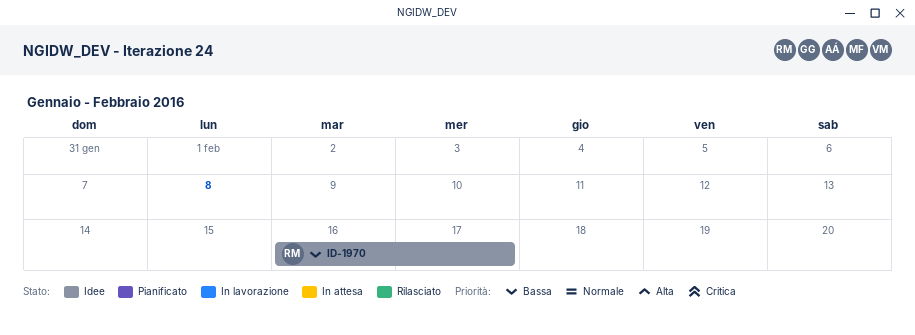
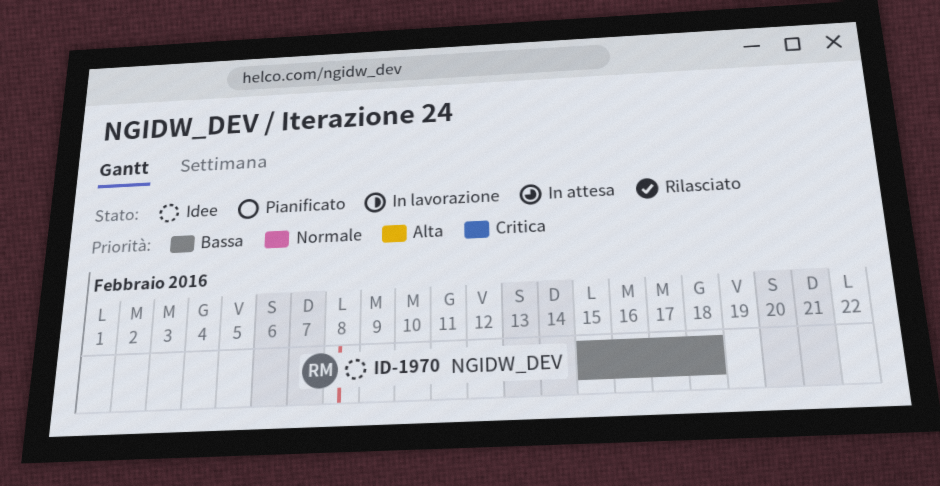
ID-1970, start: Feb 16 -> Feb 15
ID-1970, due: Feb 17 -> Feb 18

